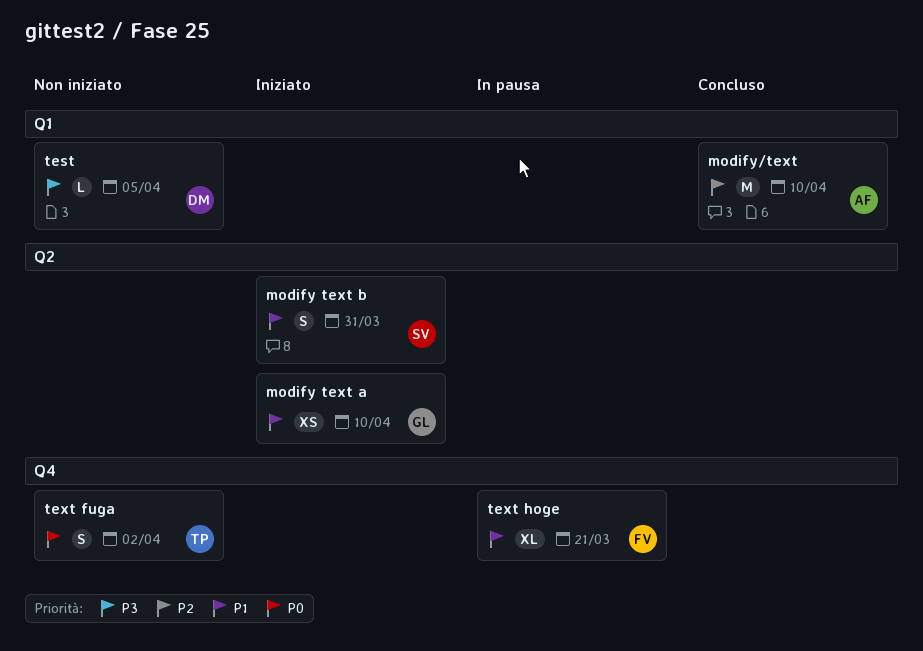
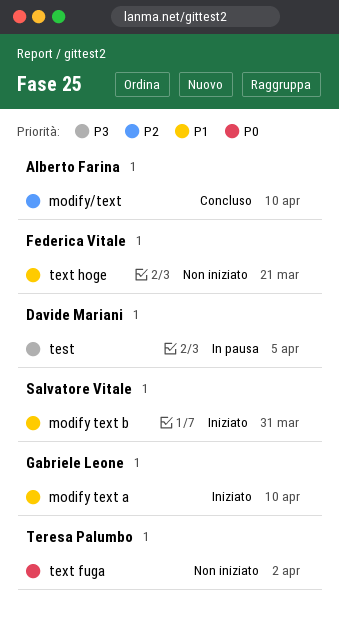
test, status: Non iniziato -> In pausa
text hoge, status: In pausa -> Non iniziato

